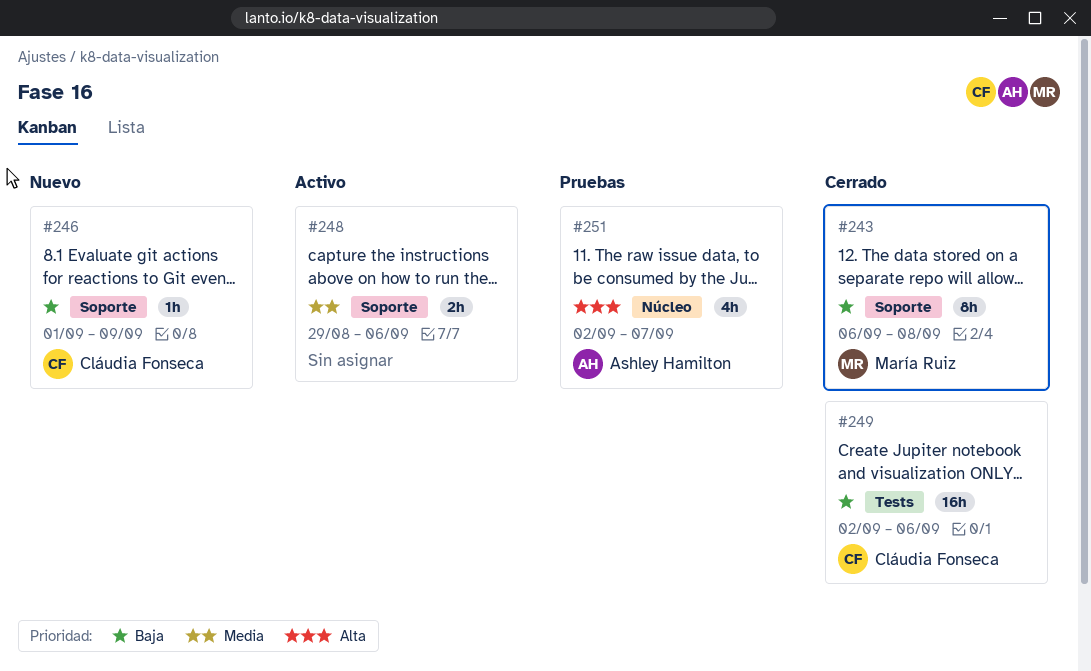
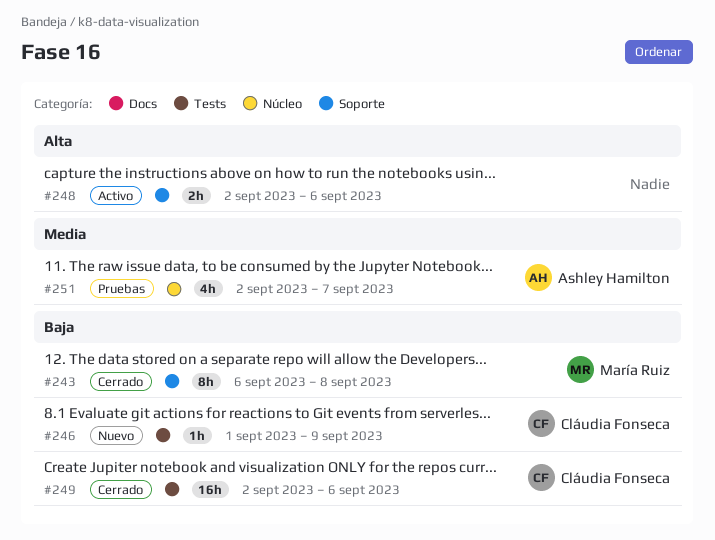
#246, label: Soporte -> Tests
#248, priority: Media -> Alta
#248, start: Aug 29 -> Sep 2
#251, priority: Alta -> Media

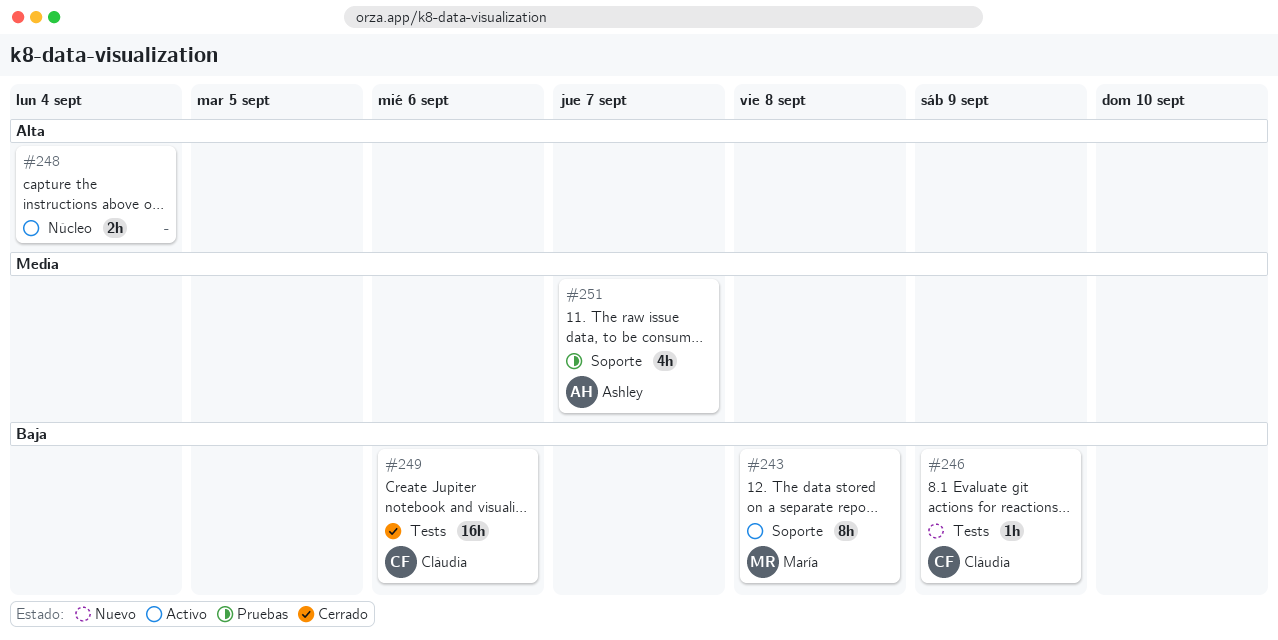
#243, status: Cerrado -> Activo
#248, label: Soporte -> Núcleo
#248, due: Sep 6 -> Sep 4
#251, label: Núcleo -> Soporte

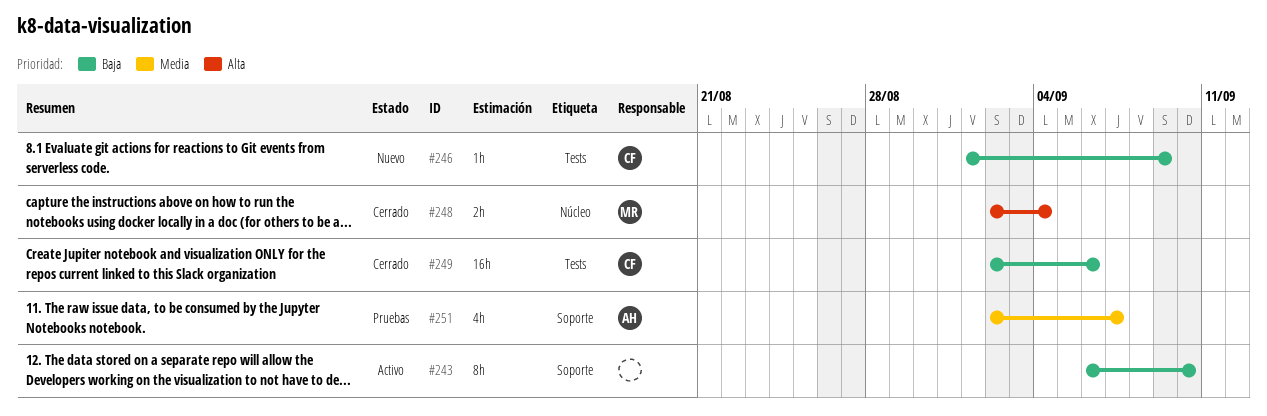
#243, owner: María -> none
#243, due: Sep 8 -> Sep 10
#248, status: Activo -> Cerrado
#248, owner: none -> María

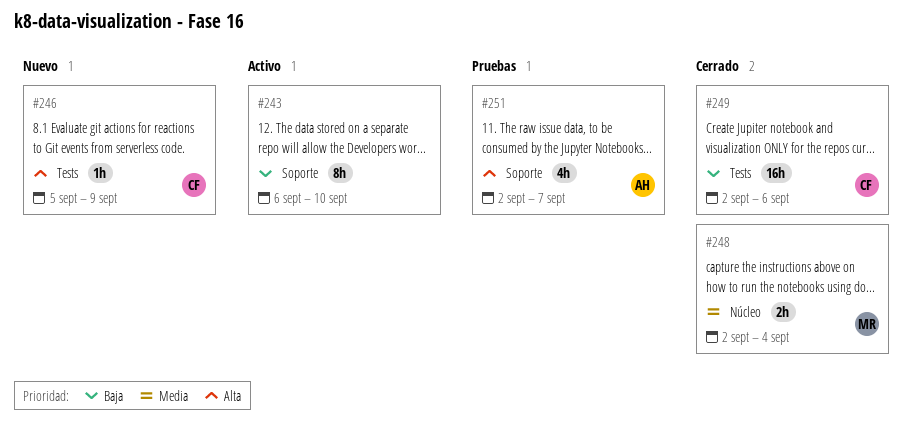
#246, priority: Baja -> Alta
#246, start: Sep 1 -> Sep 5
#248, priority: Alta -> Media
#251, priority: Media -> Alta

